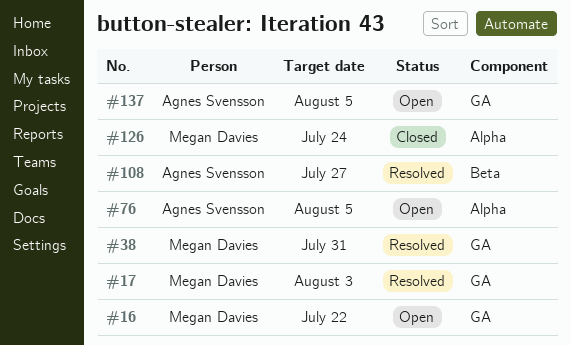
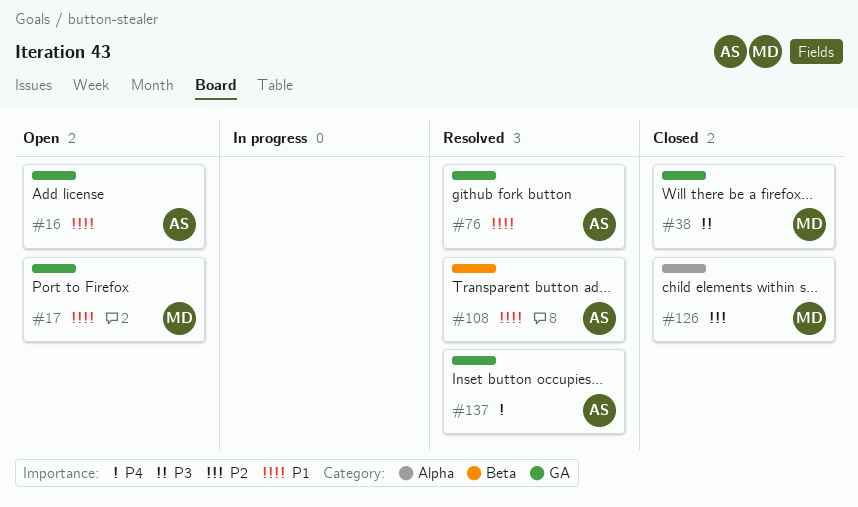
#16, owner: Megan Davies -> Agnes Svensson
#17, status: Resolved -> Open
#38, status: Resolved -> Closed
#76, status: Open -> Resolved
#76, label: Alpha -> GA
#137, status: Open -> Resolved

